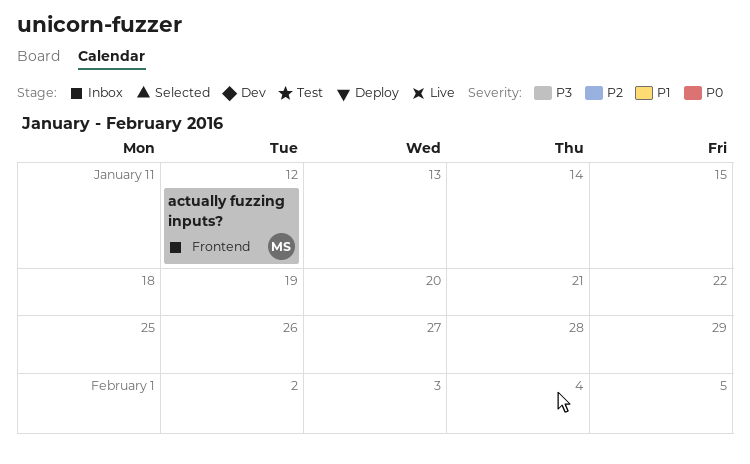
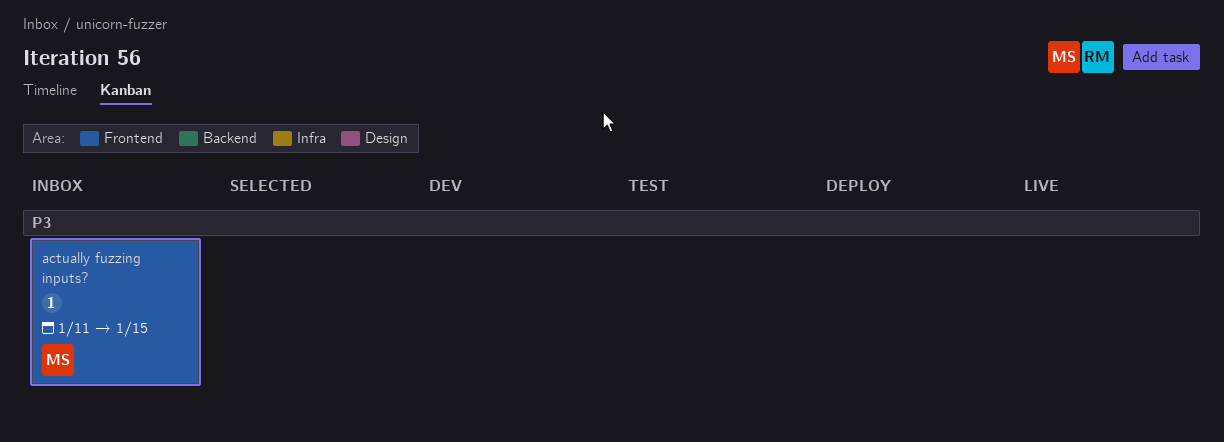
actually fuzzing inputs?, due: Jan 12 -> Jan 15

